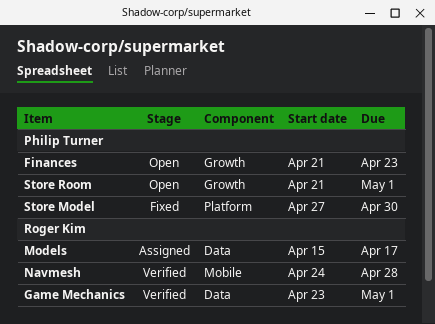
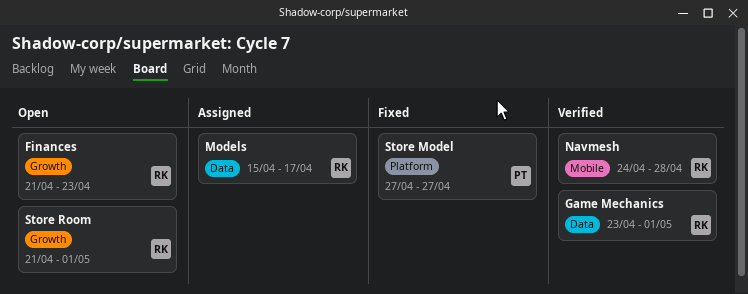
Finances, owner: Philip Turner -> Roger Kim
Store Model, due: Apr 30 -> Apr 27
Store Room, owner: Philip Turner -> Roger Kim

